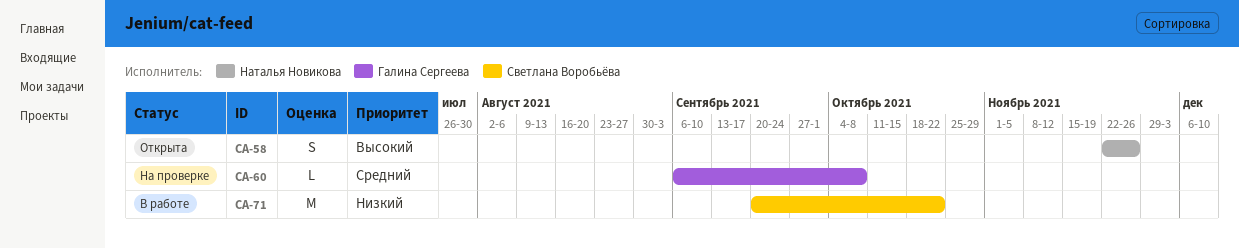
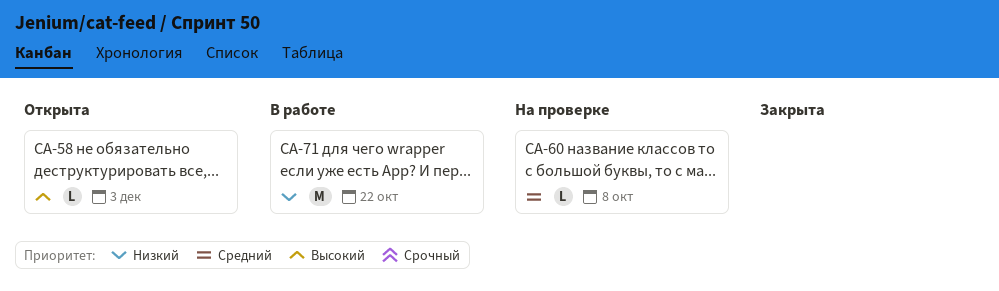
CA-58, estimate: S -> L
CA-58, due: Nov 26 -> Dec 3

